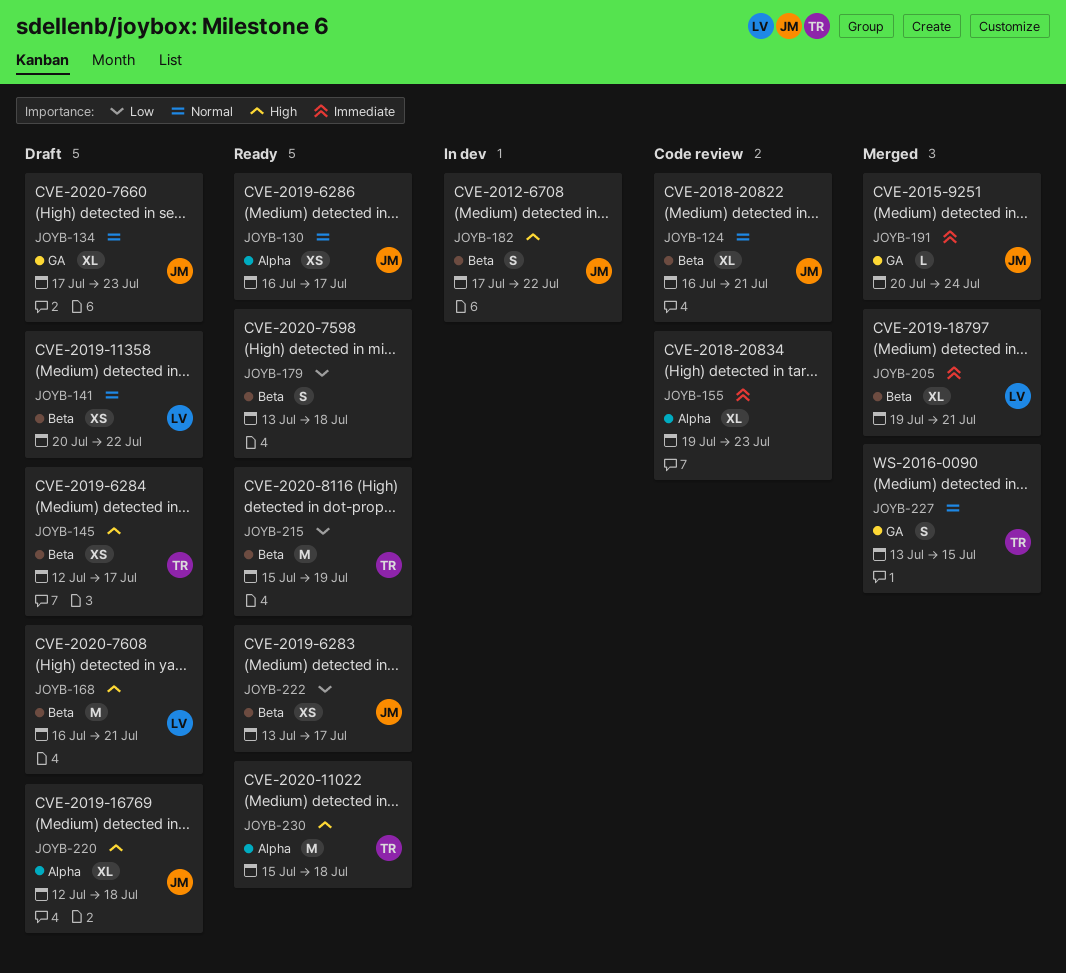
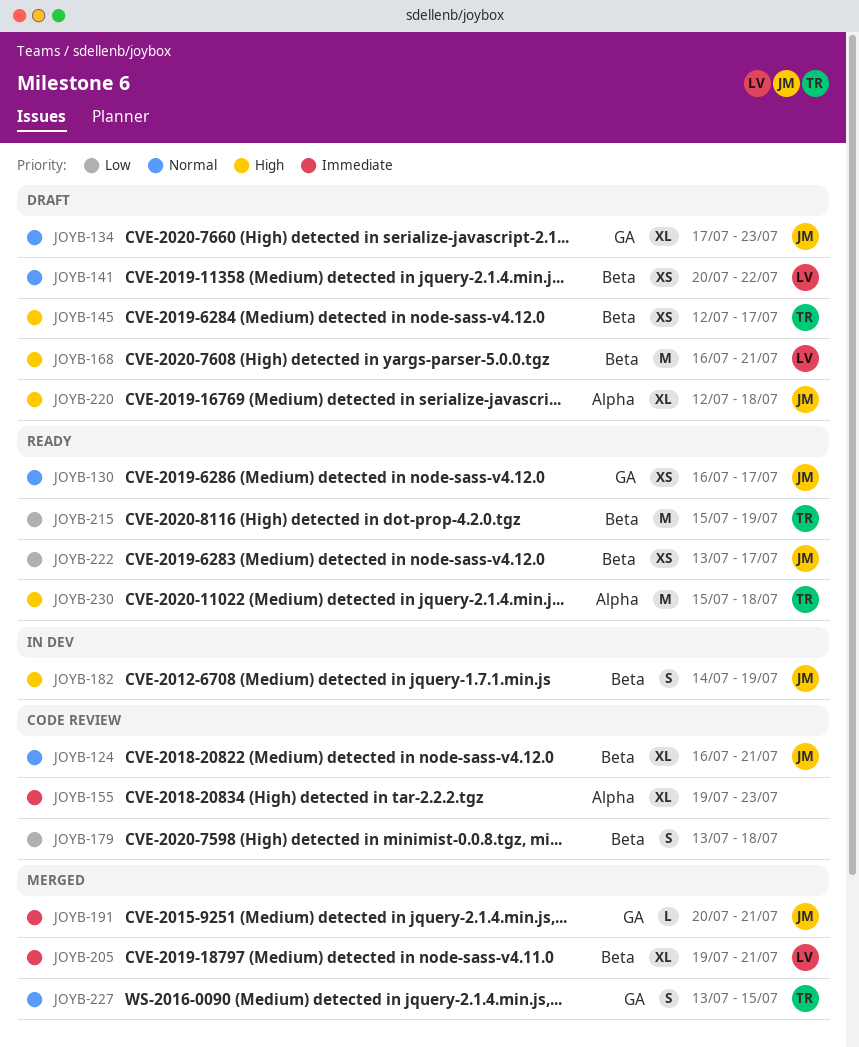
JOYB-130, label: Alpha -> GA
JOYB-179, status: Ready -> Code review
JOYB-182, start: Jul 17 -> Jul 14
JOYB-182, due: Jul 22 -> Jul 19
JOYB-191, due: Jul 24 -> Jul 21

